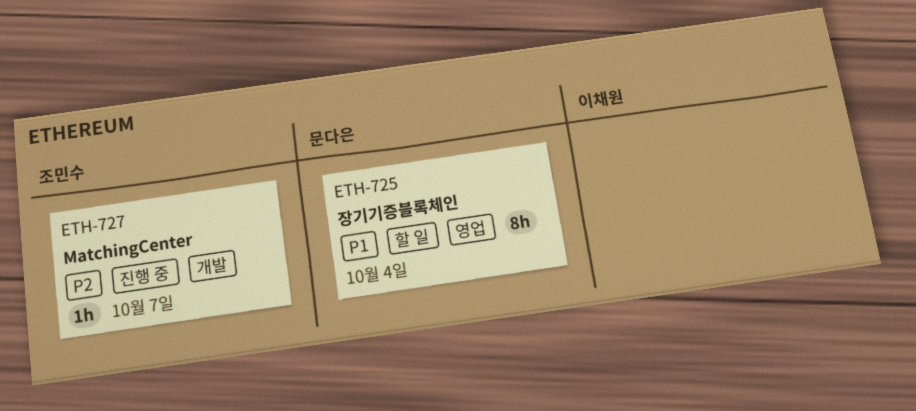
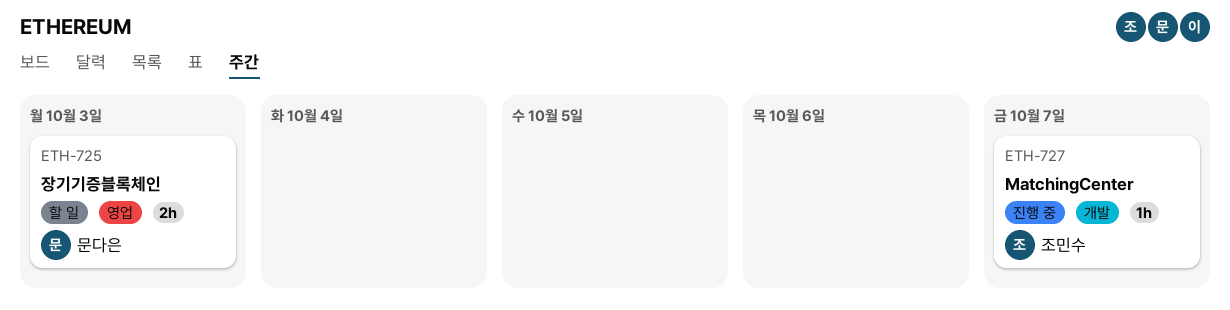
ETH-725, estimate: 8h -> 2h
ETH-725, due: Oct 4 -> Oct 3

